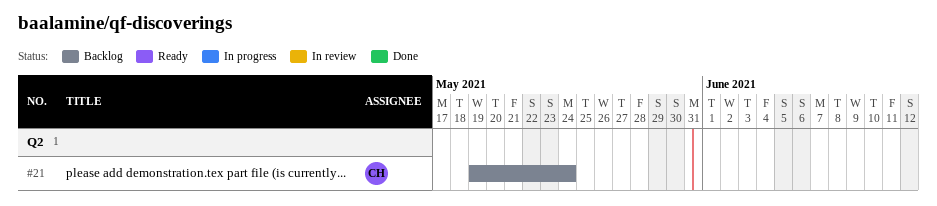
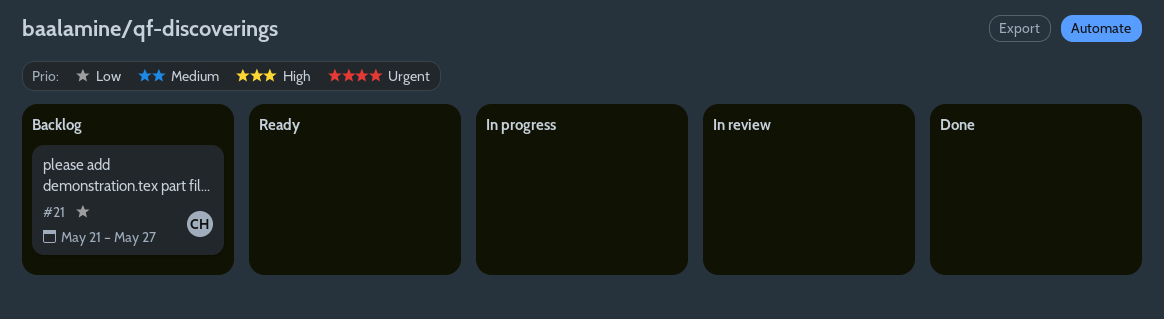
#21, start: May 19 -> May 21
#21, due: May 24 -> May 27

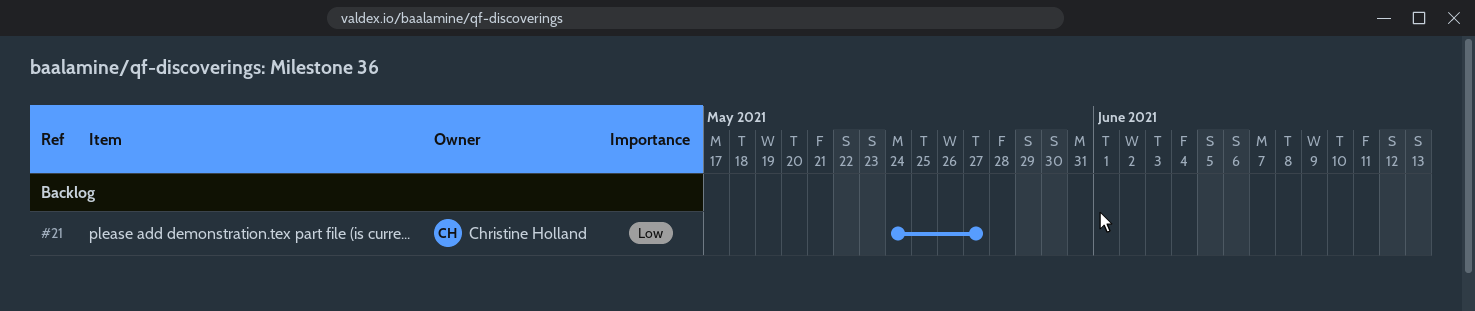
#21, start: May 21 -> May 24

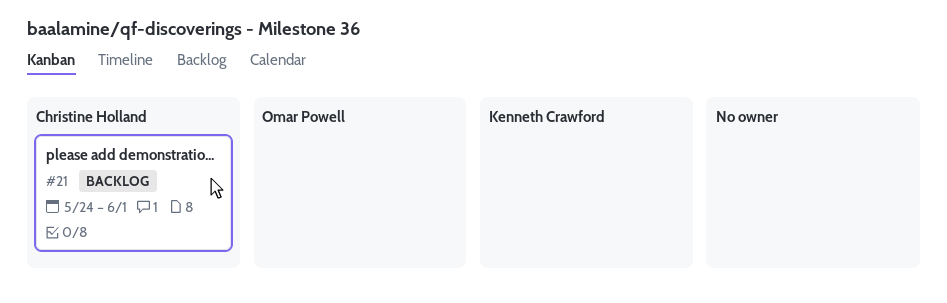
#21, due: May 27 -> Jun 1

